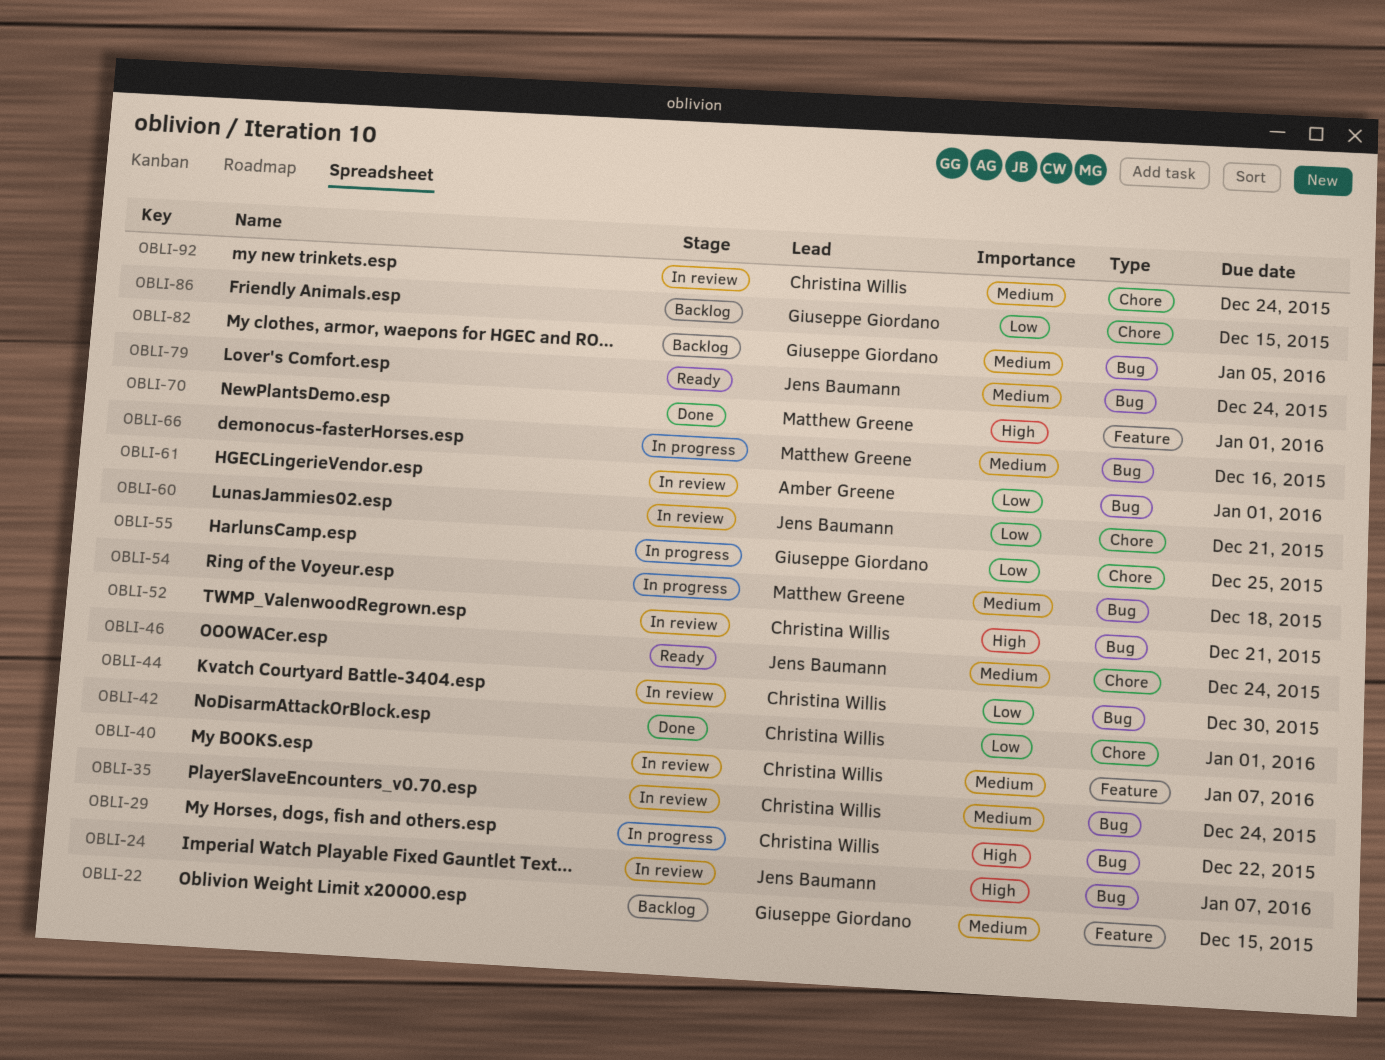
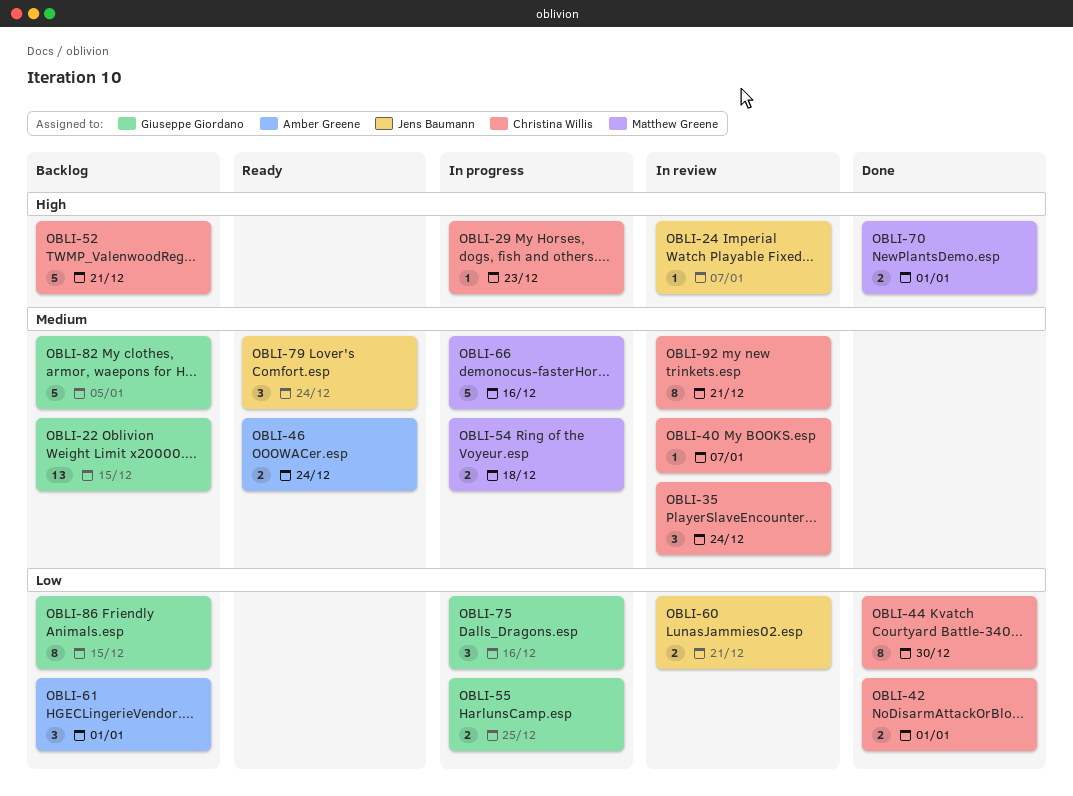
OBLI-29, due: Dec 22 -> Dec 23
OBLI-44, status: In review -> Done
OBLI-46, owner: Jens Baumann -> Amber Greene
OBLI-52, status: In review -> Backlog
OBLI-61, status: In review -> Backlog
OBLI-75: none -> present
OBLI-92, due: Dec 24 -> Dec 21

